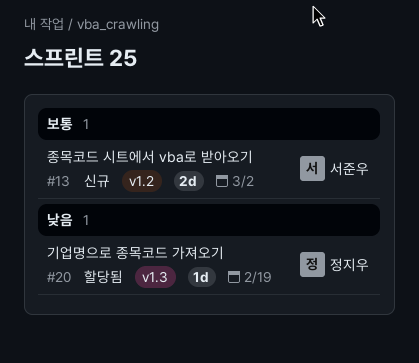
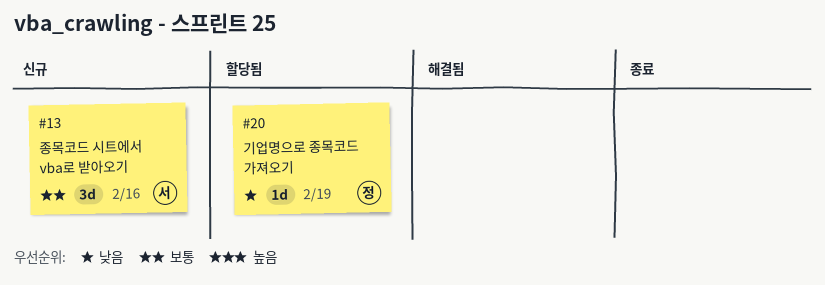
#13, estimate: 2d -> 3d
#13, due: Mar 2 -> Feb 16

